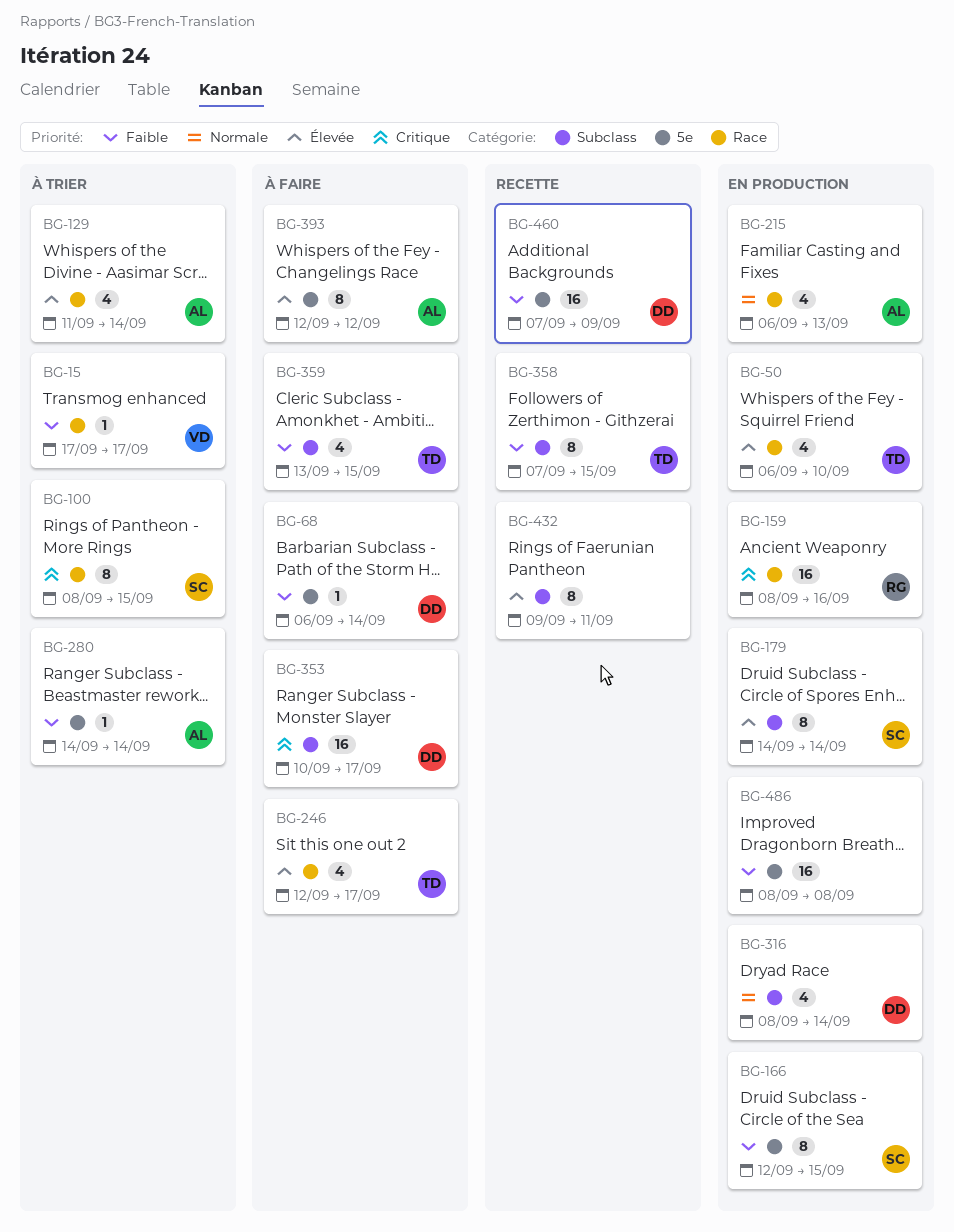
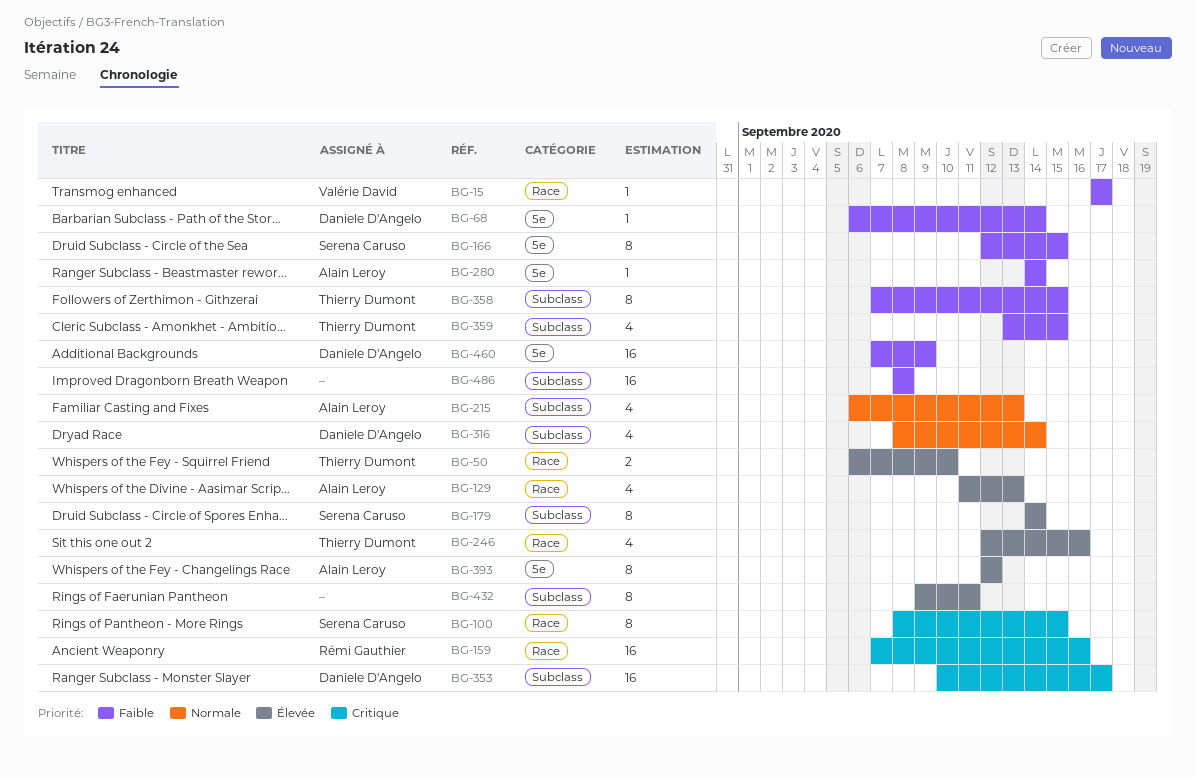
BG-50, estimate: 4 -> 2
BG-129, due: Sep 14 -> Sep 13
BG-159, start: Sep 8 -> Sep 7
BG-215, label: Race -> Subclass
BG-246, due: Sep 17 -> Sep 16
BG-486, label: 5e -> Subclass

